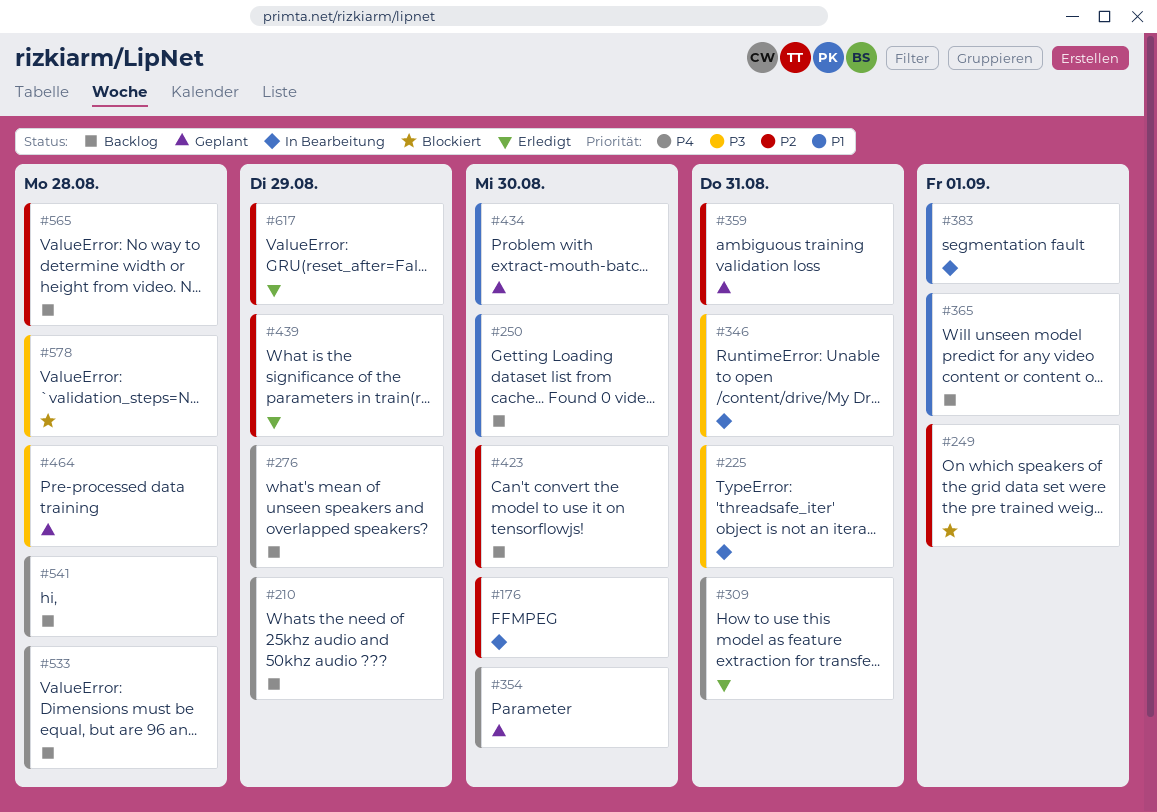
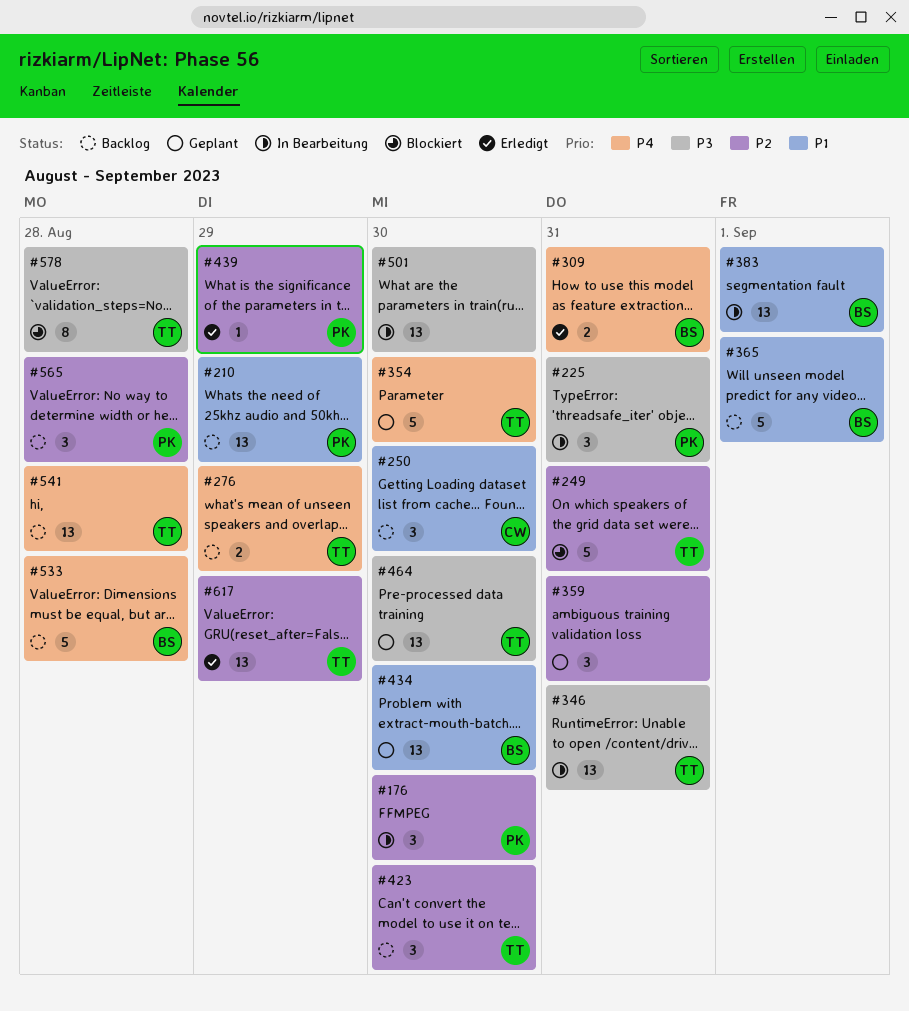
#210, priority: P4 -> P1
#249, due: Sep 1 -> Aug 31
#464, due: Aug 28 -> Aug 30
#501: none -> present

